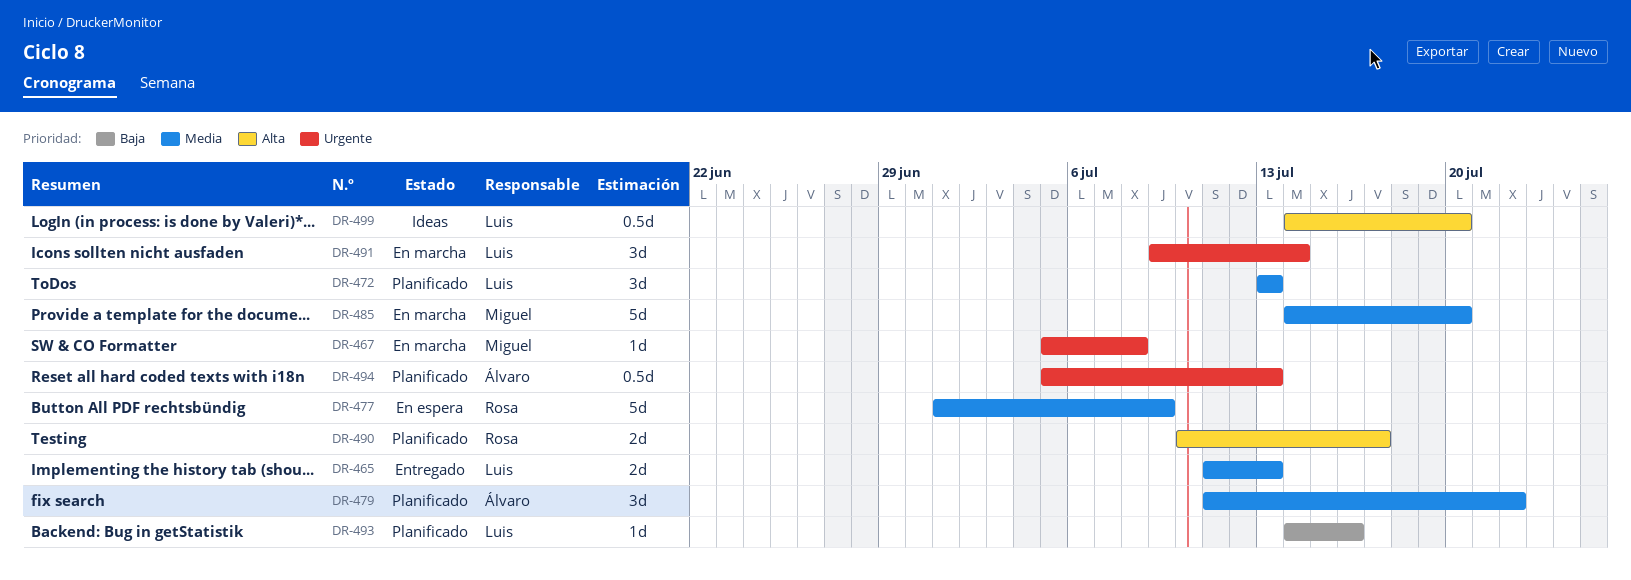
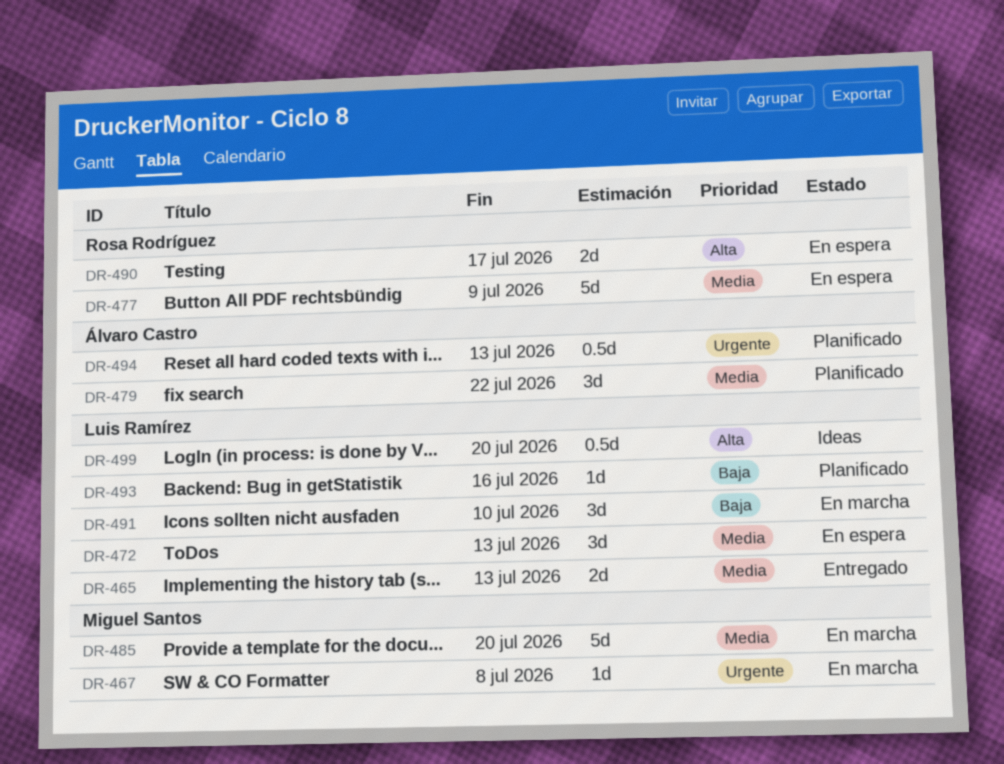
DR-472, status: Planificado -> En espera
DR-490, status: Planificado -> En espera
DR-491, priority: Urgente -> Baja
DR-491, due: Jul 14 -> Jul 10

